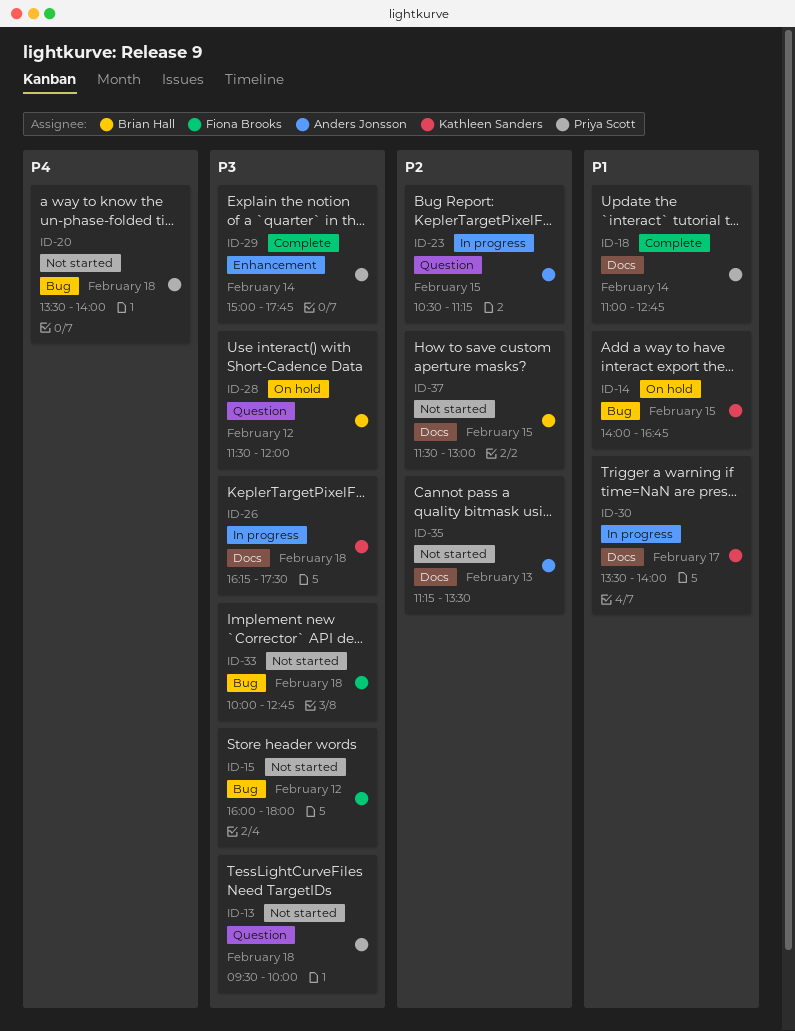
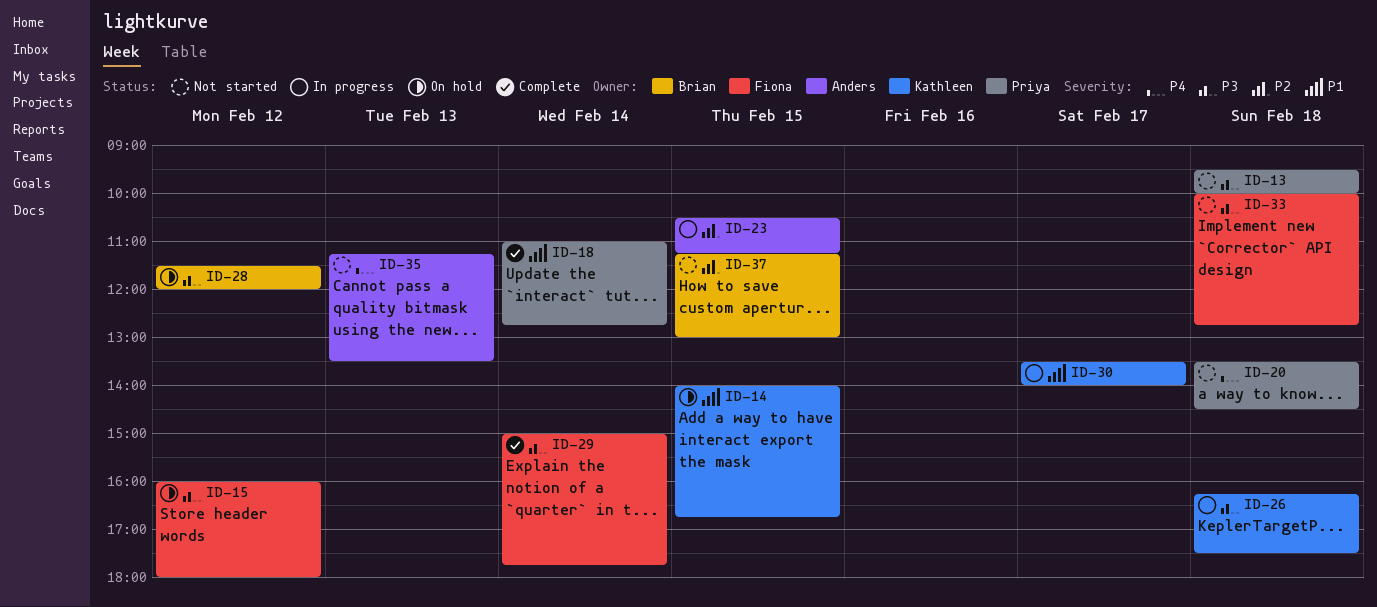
ID-15, status: Not started -> On hold
ID-20, ends: 14:00 -> 14:30
ID-29, owner: Priya Scott -> Fiona Brooks
ID-35, priority: P2 -> P4
ID-37, begins: 11:30 -> 11:15

